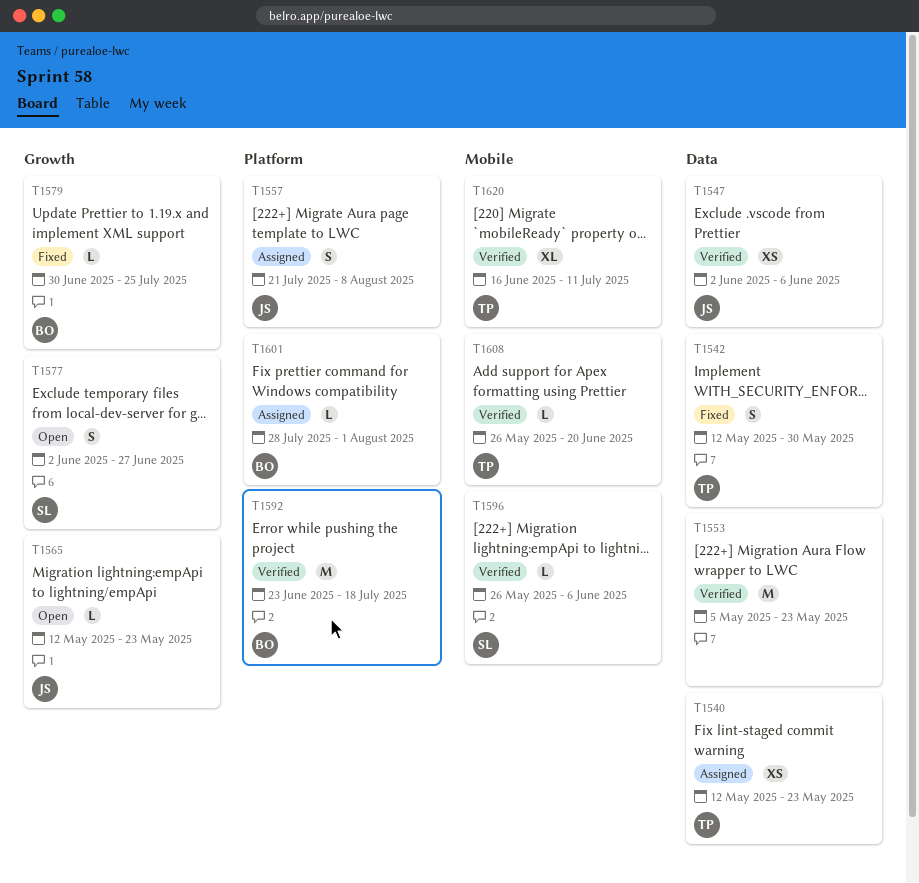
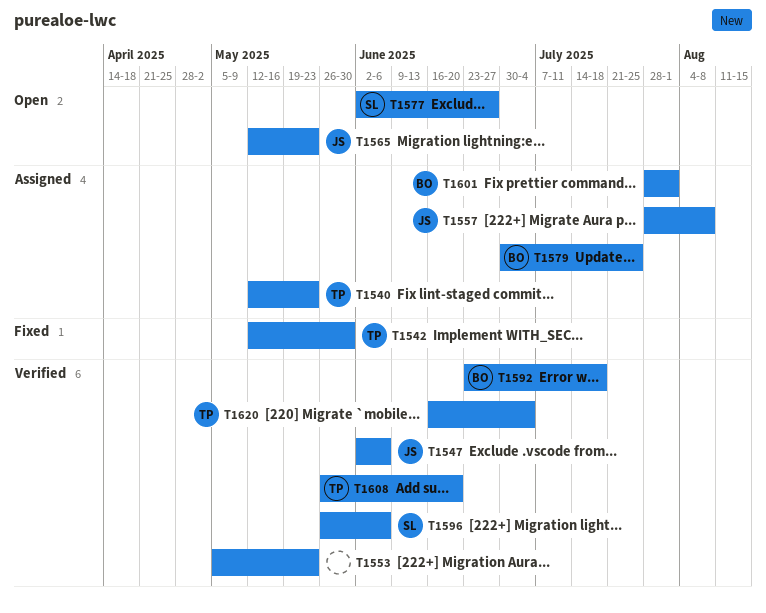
T1557, start: Jul 21 -> Jul 28
T1579, status: Fixed -> Assigned
T1620, due: Jul 11 -> Jul 4

